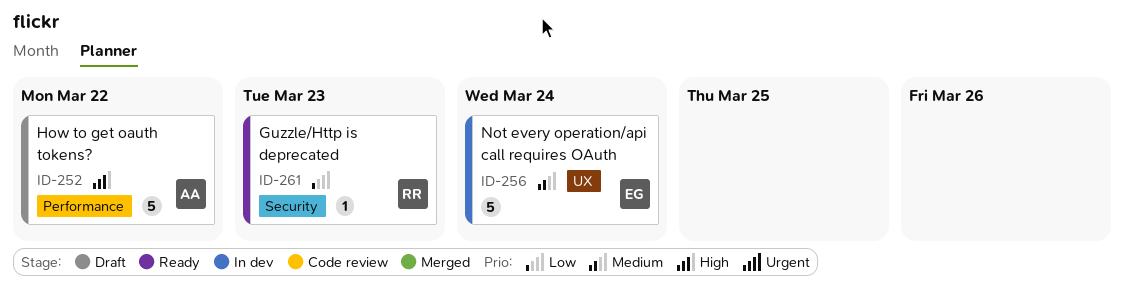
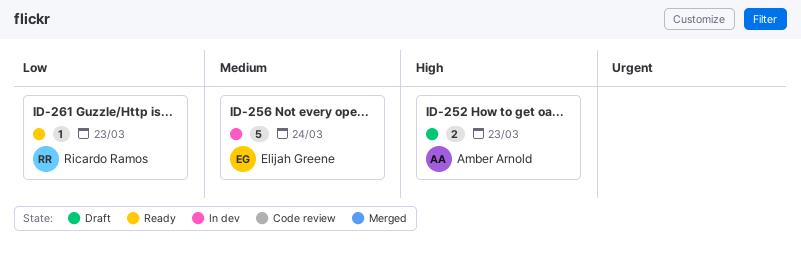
ID-252, estimate: 5 -> 2
ID-252, due: Mar 22 -> Mar 23

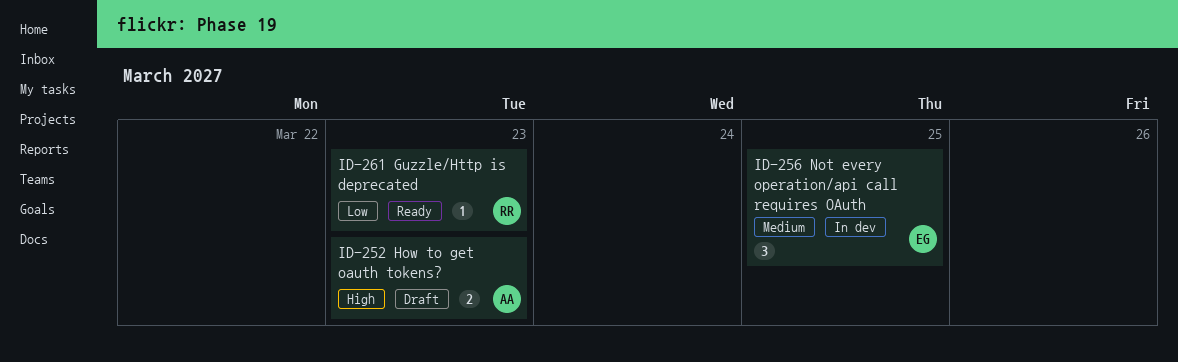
ID-256, estimate: 5 -> 3
ID-256, due: Mar 24 -> Mar 25

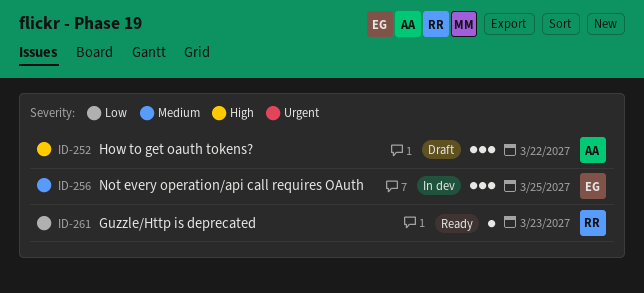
ID-252, estimate: 2 -> 3
ID-252, due: Mar 23 -> Mar 22

